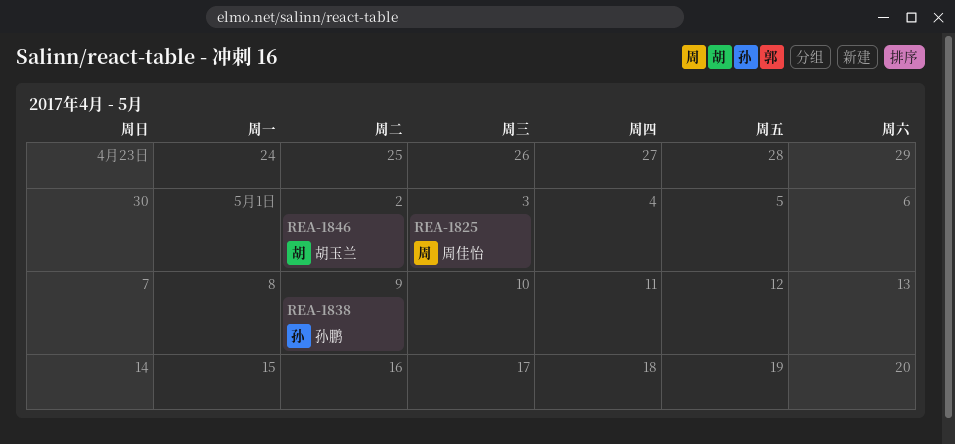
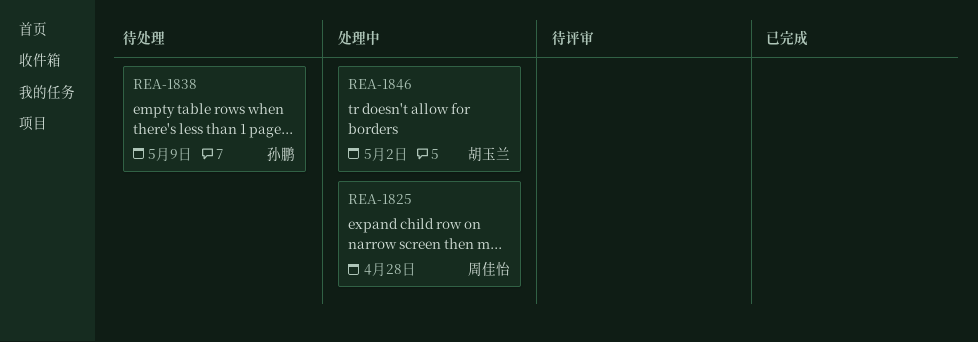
REA-1825, due: May 3 -> Apr 28

